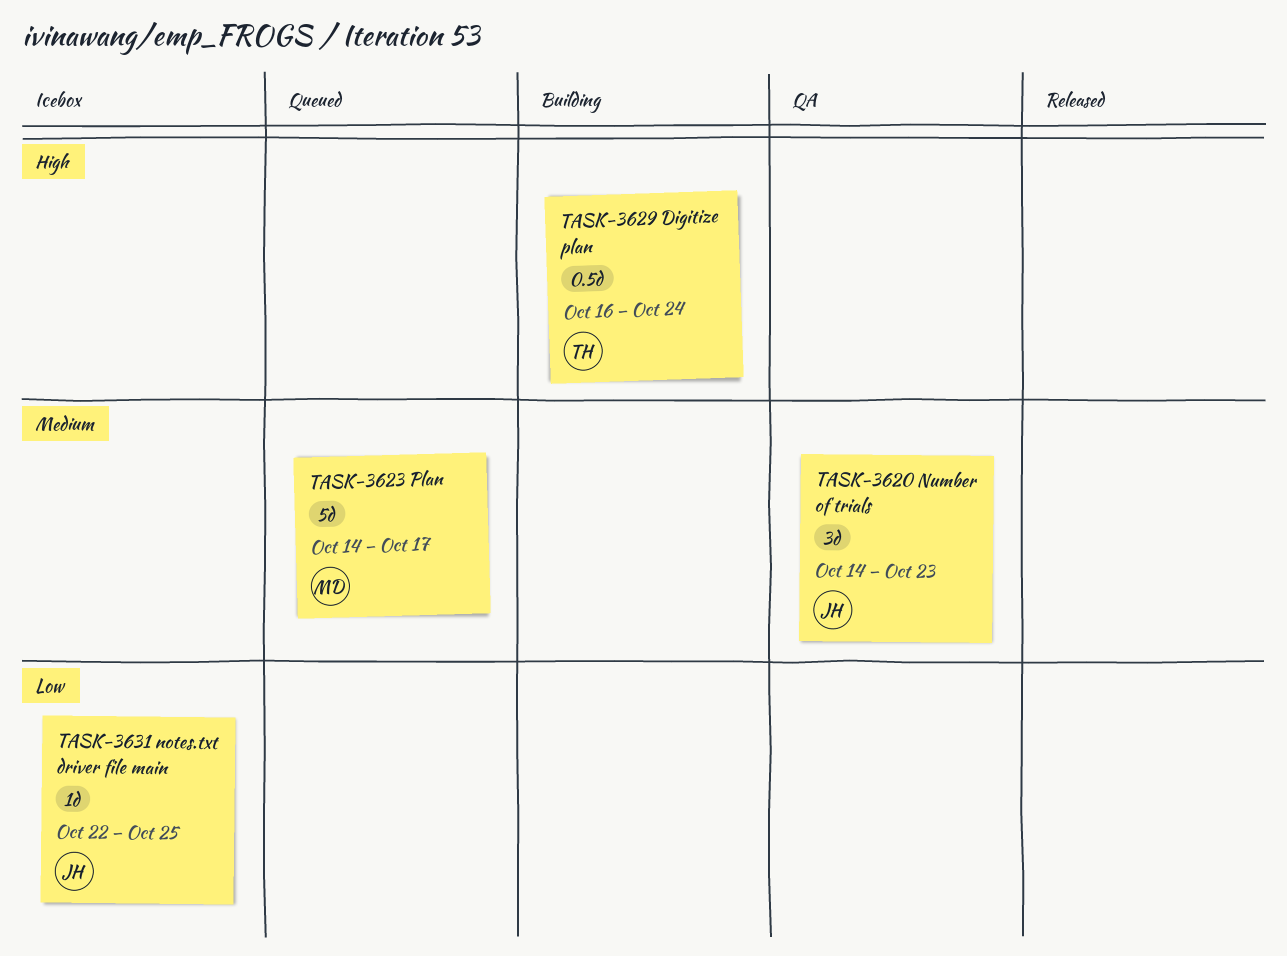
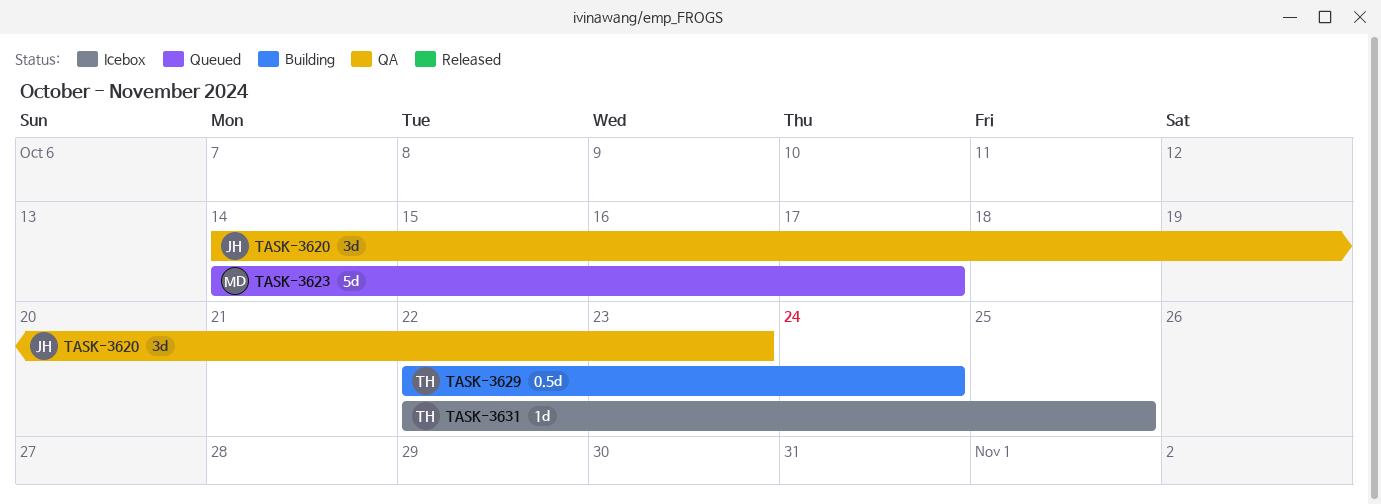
TASK-3629, start: Oct 16 -> Oct 22
TASK-3631, owner: JH -> TH

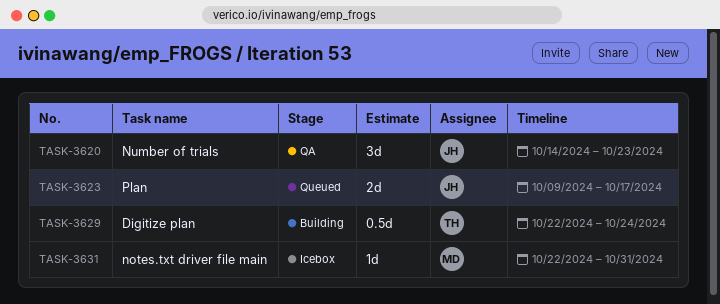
TASK-3623, owner: MD -> JH
TASK-3623, estimate: 5d -> 2d
TASK-3623, start: Oct 14 -> Oct 9
TASK-3631, owner: TH -> MD
TASK-3631, due: Oct 25 -> Oct 31

